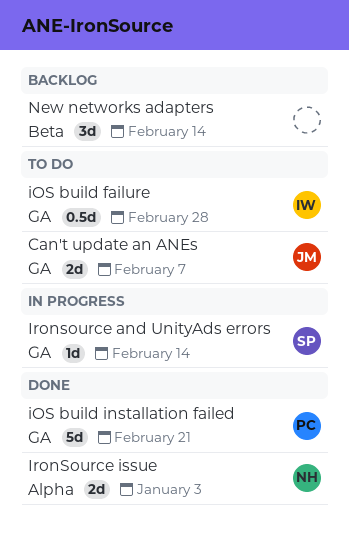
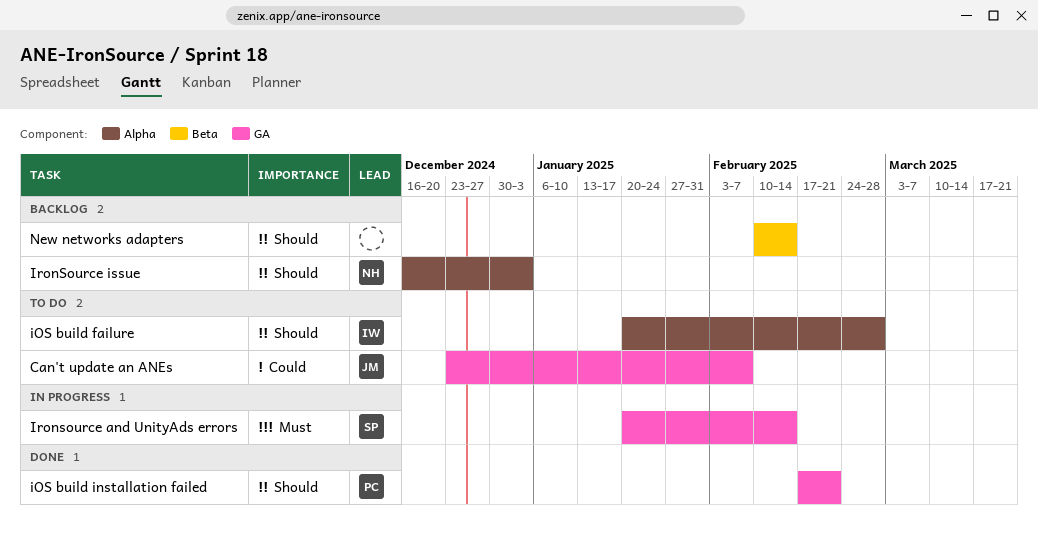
iOS build failure, label: GA -> Alpha
IronSource issue, status: Done -> Backlog

